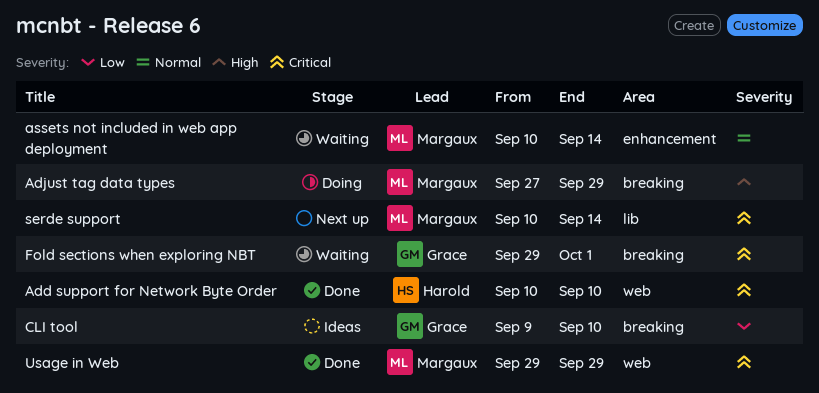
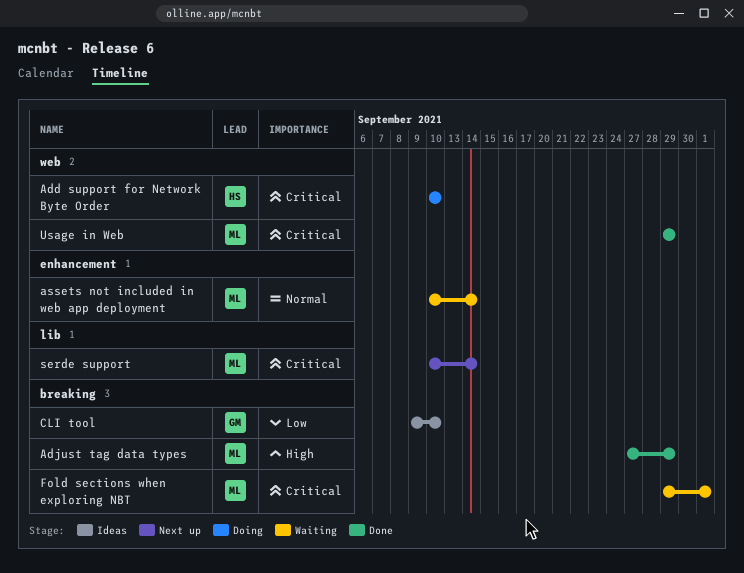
Add support for Network Byte Order, status: Done -> Doing
Adjust tag data types, status: Doing -> Done
Fold sections when exploring NBT, owner: Grace -> Margaux

